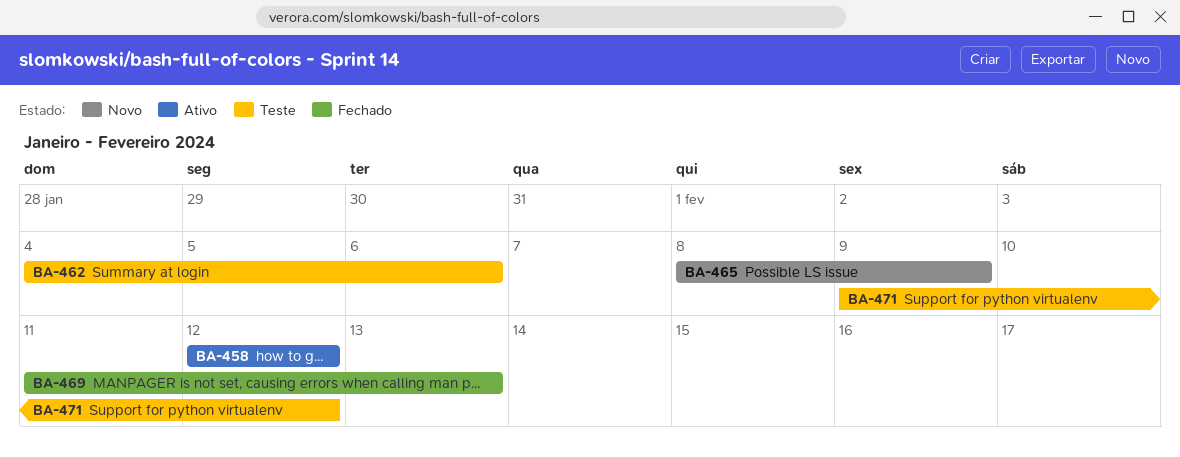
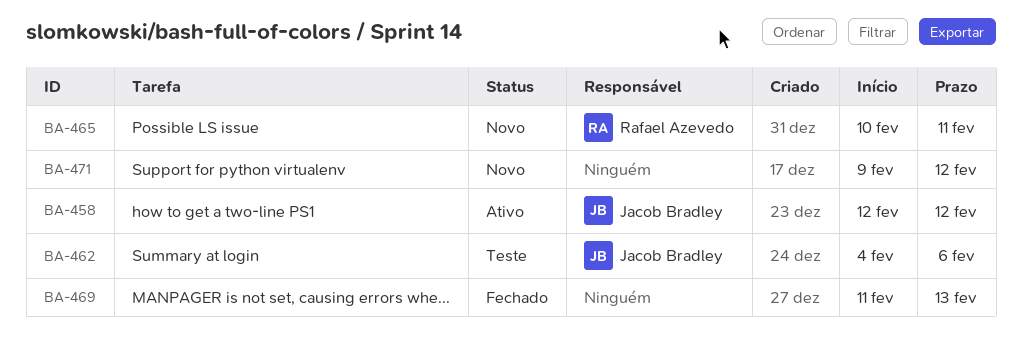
BA-465, start: Feb 8 -> Feb 10
BA-465, due: Feb 9 -> Feb 11
BA-471, status: Teste -> Novo

